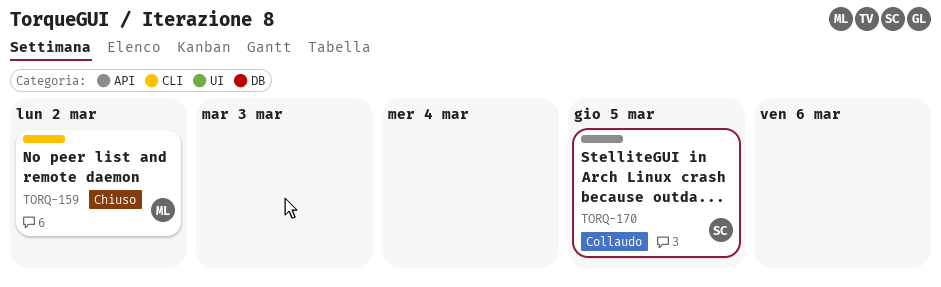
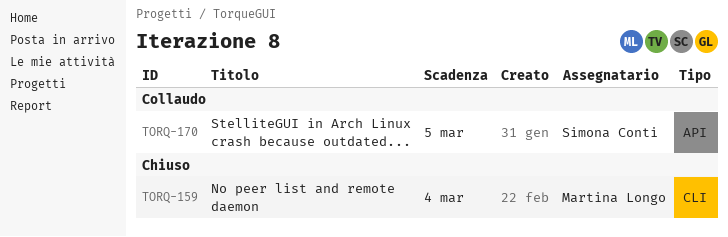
TORQ-159, due: Mar 2 -> Mar 4

